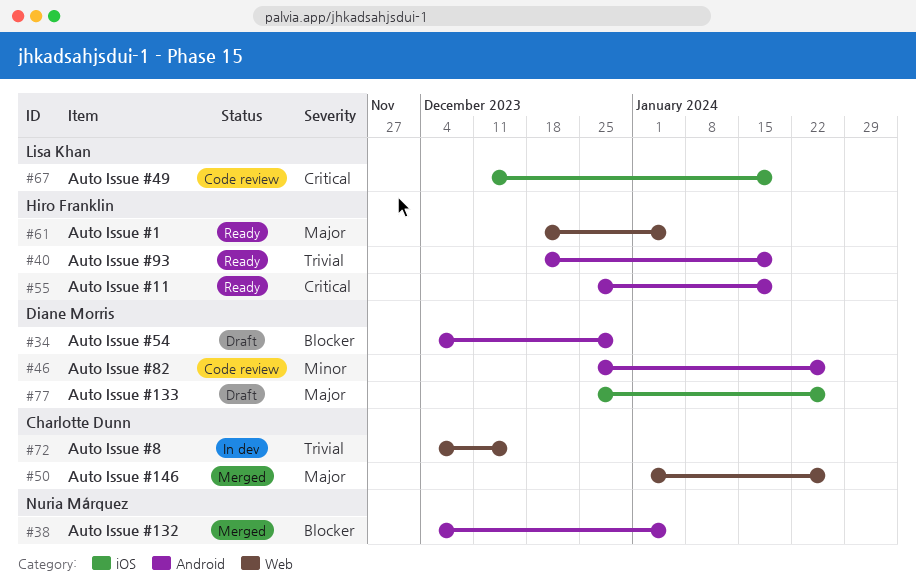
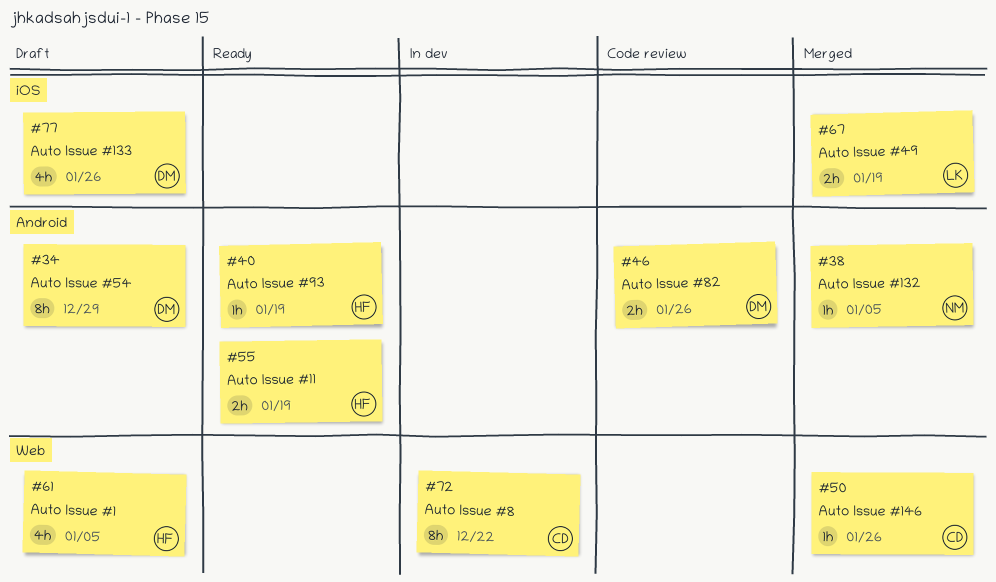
#61, status: Ready -> Draft
#67, status: Code review -> Merged
#72, due: Dec 15 -> Dec 22

